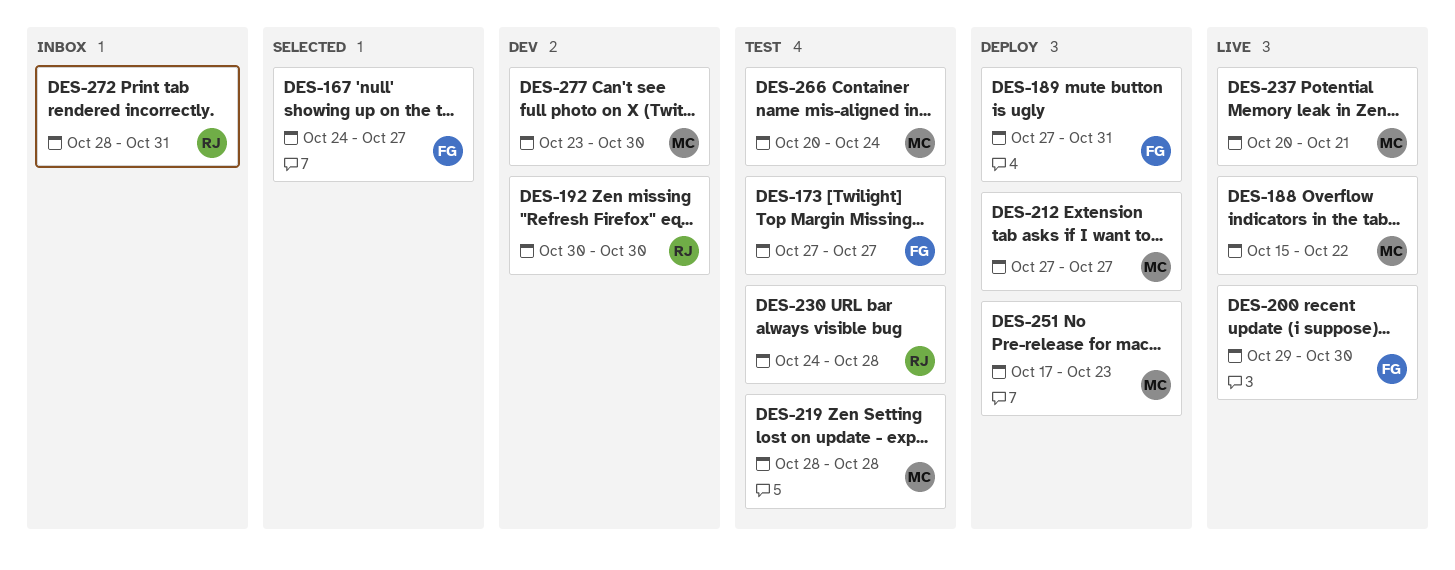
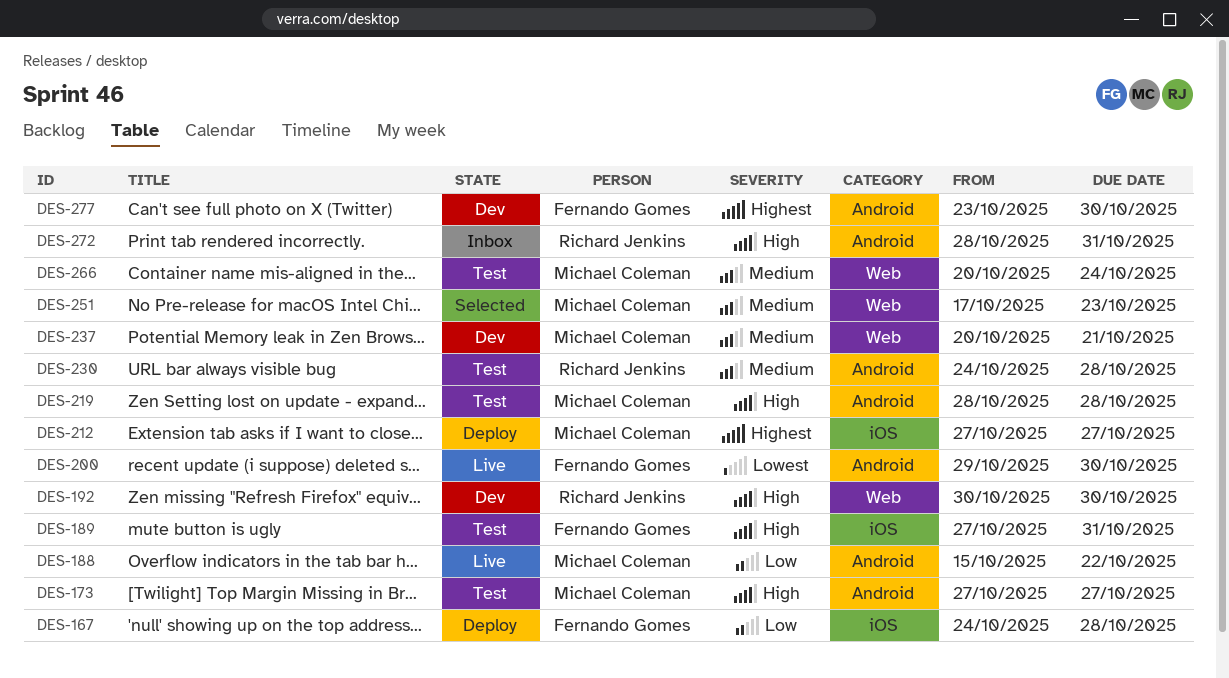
DES-167, status: Selected -> Deploy
DES-167, due: Oct 27 -> Oct 28
DES-173, owner: Fernando Gomes -> Michael Coleman
DES-189, status: Deploy -> Test
DES-237, status: Live -> Dev
DES-251, status: Deploy -> Selected
DES-277, owner: Michael Coleman -> Fernando Gomes

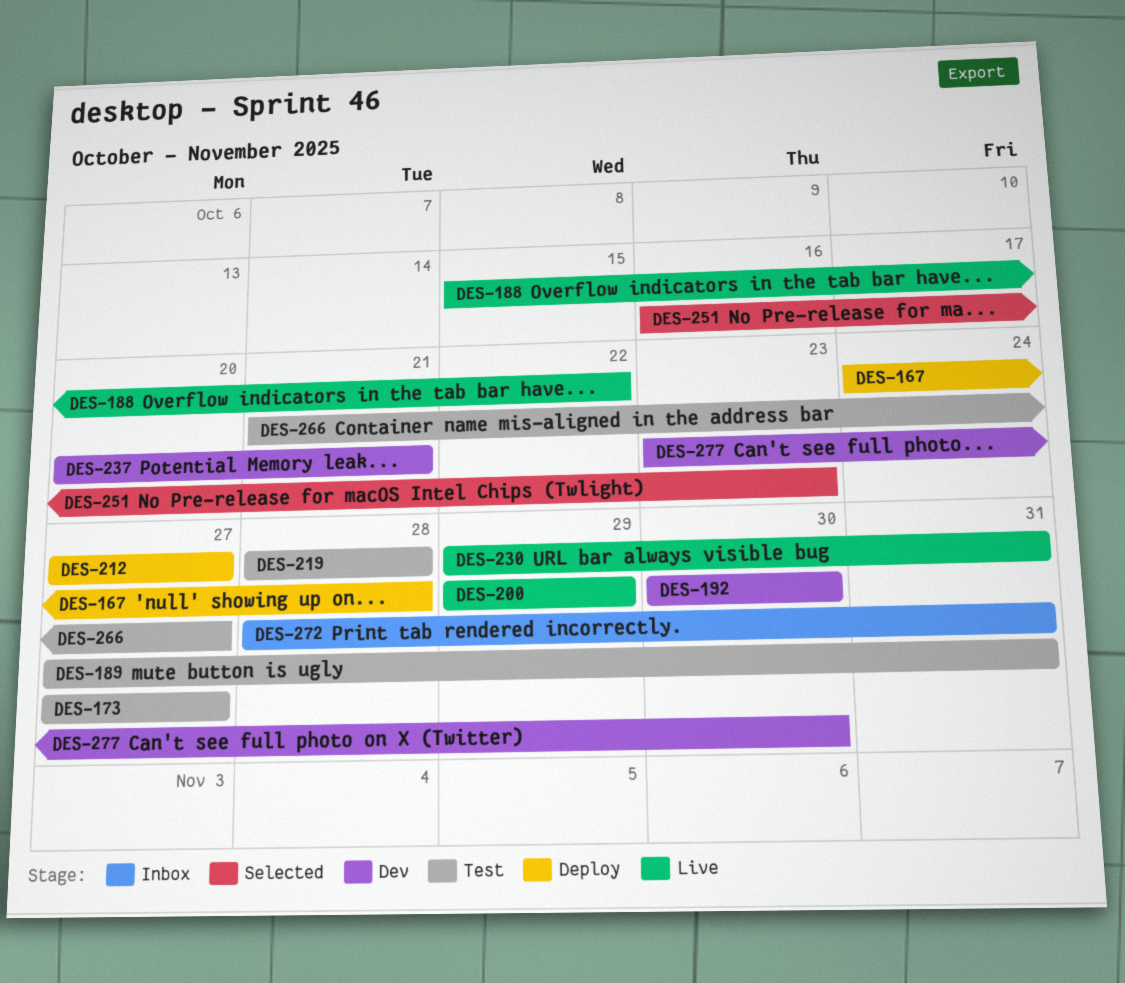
DES-200, due: Oct 30 -> Oct 29
DES-230, status: Test -> Live
DES-230, start: Oct 24 -> Oct 29
DES-230, due: Oct 28 -> Oct 31
DES-251, start: Oct 17 -> Oct 16
DES-266, start: Oct 20 -> Oct 21
DES-266, due: Oct 24 -> Oct 27

